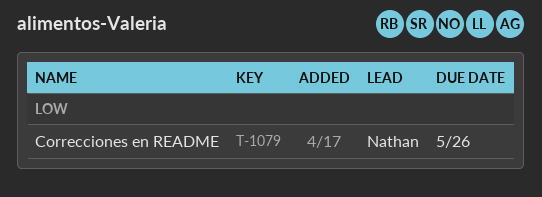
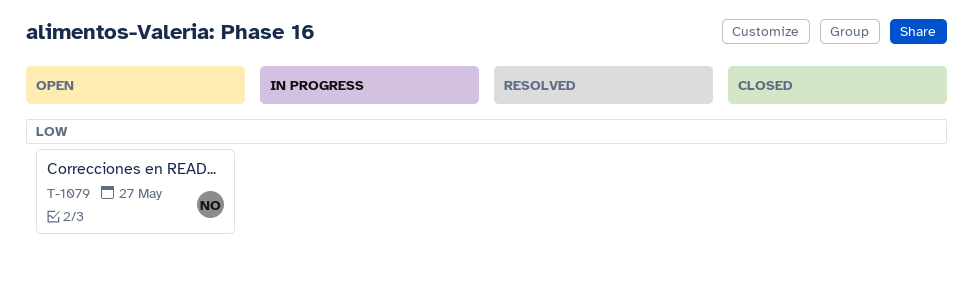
T-1079, due: May 26 -> May 27

